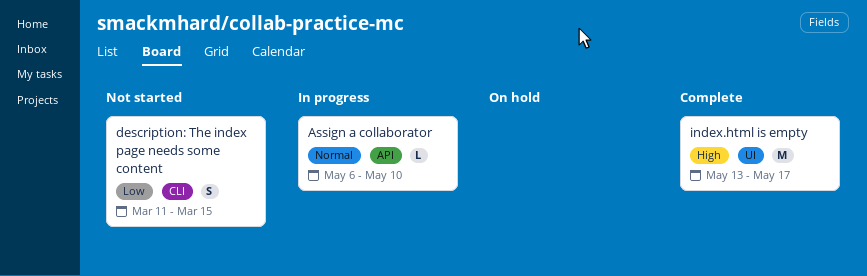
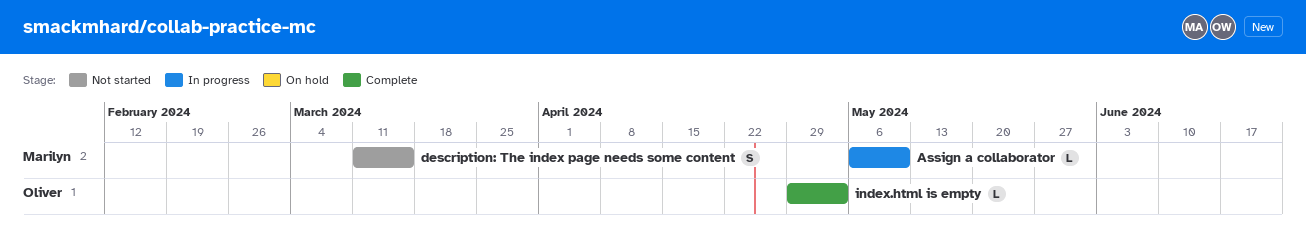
index.html is empty, estimate: M -> L
index.html is empty, start: May 13 -> Apr 29
index.html is empty, due: May 17 -> May 3

